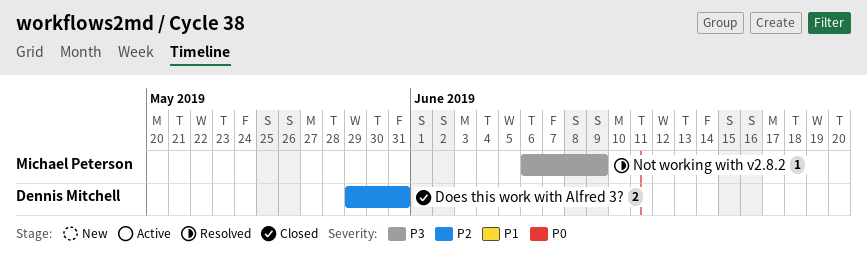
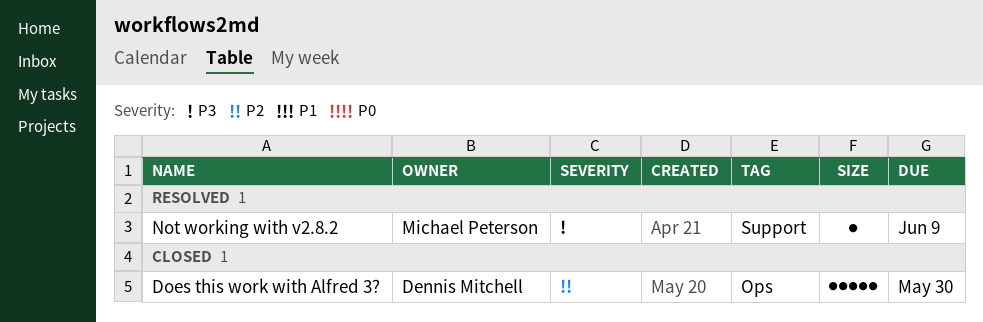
Does this work with Alfred 3?, estimate: 2 -> 5
Does this work with Alfred 3?, due: May 31 -> May 30

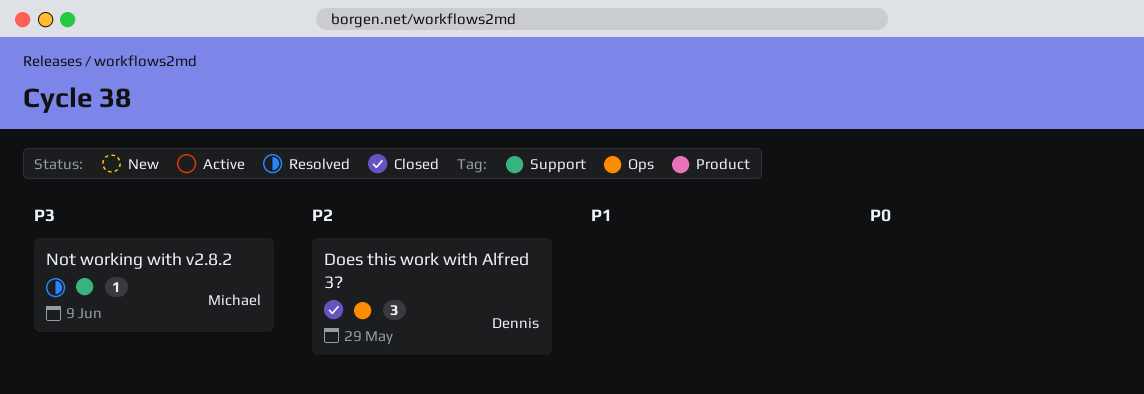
Does this work with Alfred 3?, estimate: 5 -> 3
Does this work with Alfred 3?, due: May 30 -> May 29

